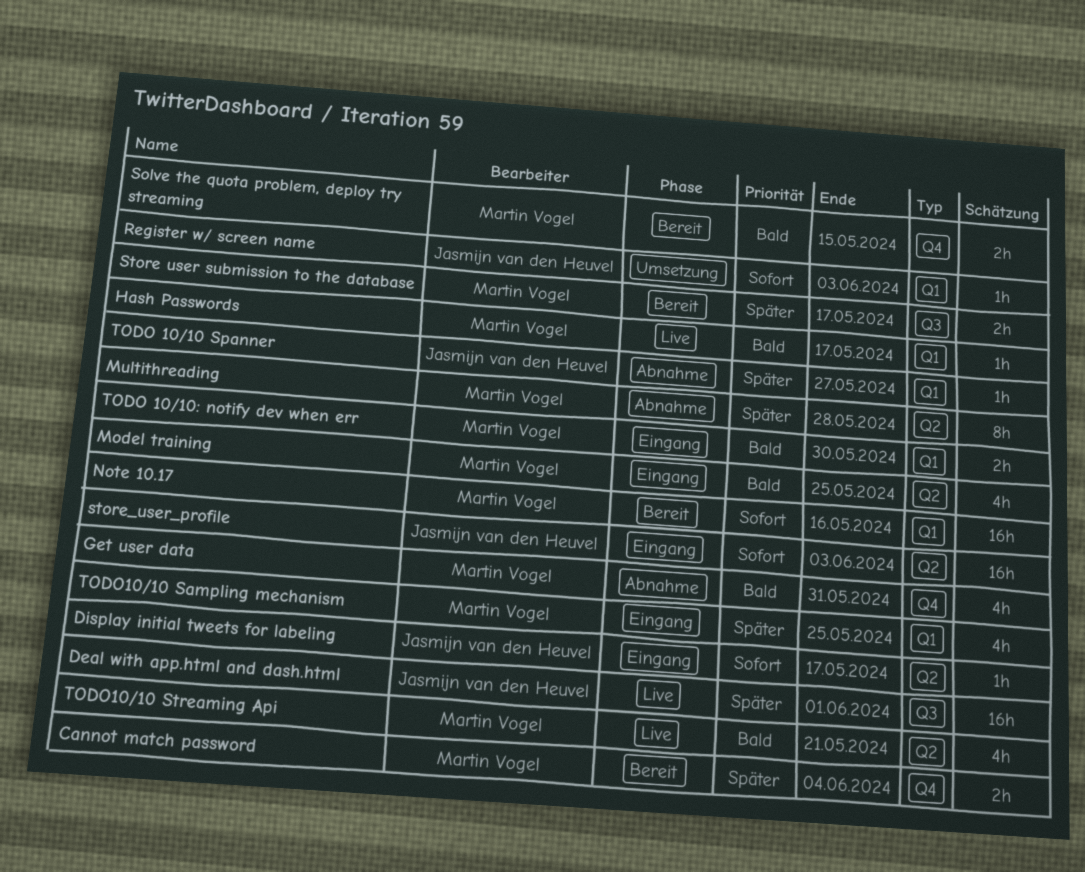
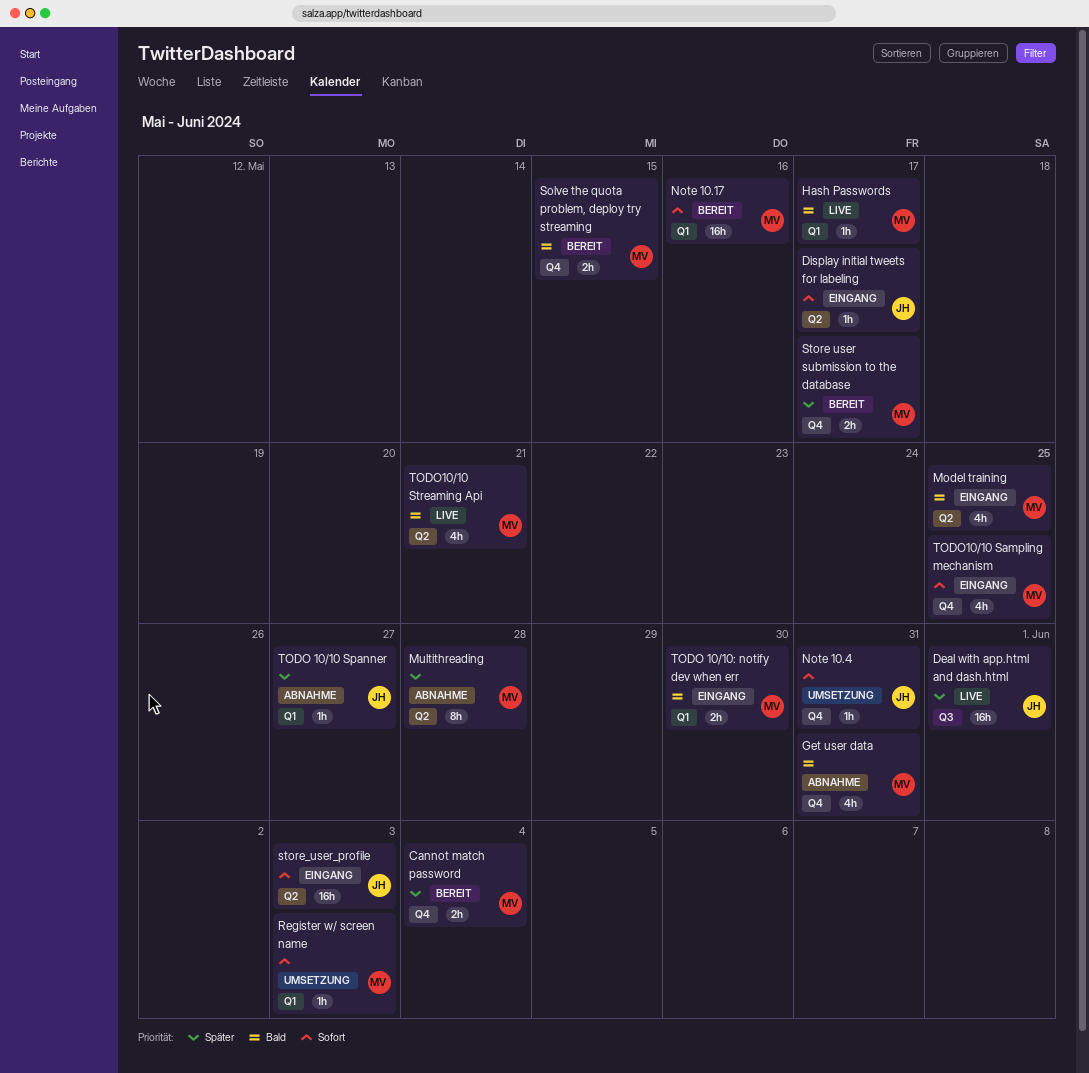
Note 10.4: none -> present
Register w/ screen name, owner: Jasmijn van den Heuvel -> Martin Vogel
Store user submission to the database, label: Q3 -> Q4
TODO10/10 Sampling mechanism, priority: Später -> Sofort
TODO10/10 Sampling mechanism, label: Q1 -> Q4

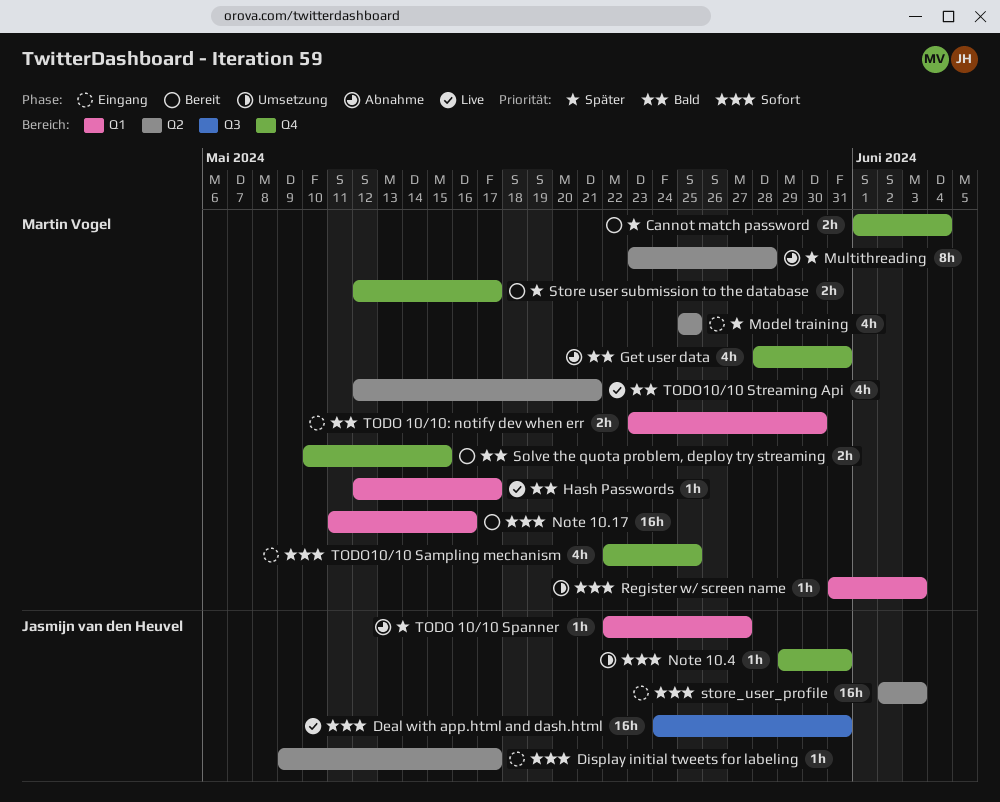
Deal with app.html and dash.html, priority: Später -> Sofort
Deal with app.html and dash.html, due: Jun 1 -> May 31
Model training, priority: Bald -> Später

